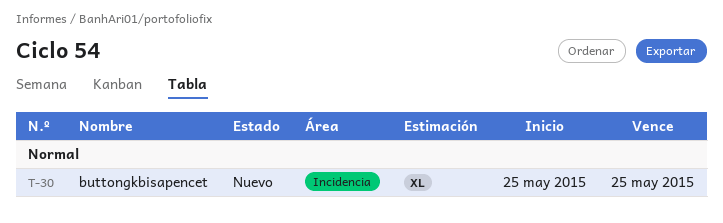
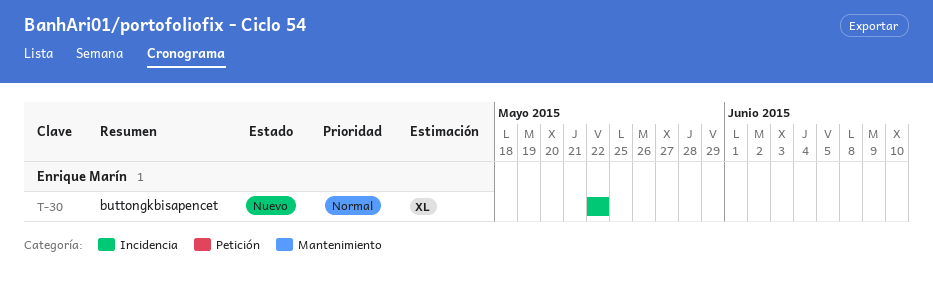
T-30, start: May 25 -> May 22
T-30, due: May 25 -> May 22

